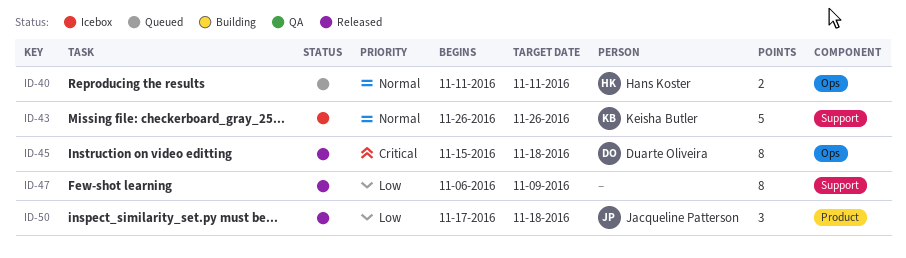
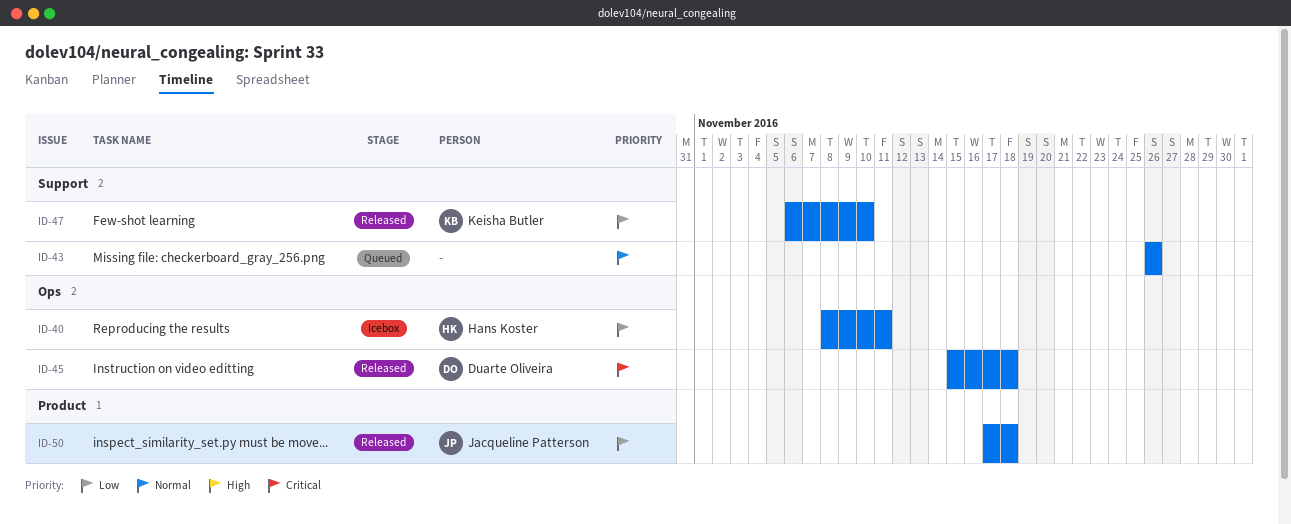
ID-40, status: Queued -> Icebox
ID-40, priority: Normal -> Low
ID-40, start: Nov 11 -> Nov 8
ID-43, status: Icebox -> Queued
ID-43, owner: Keisha Butler -> none
ID-47, owner: none -> Keisha Butler
ID-47, due: Nov 9 -> Nov 10

